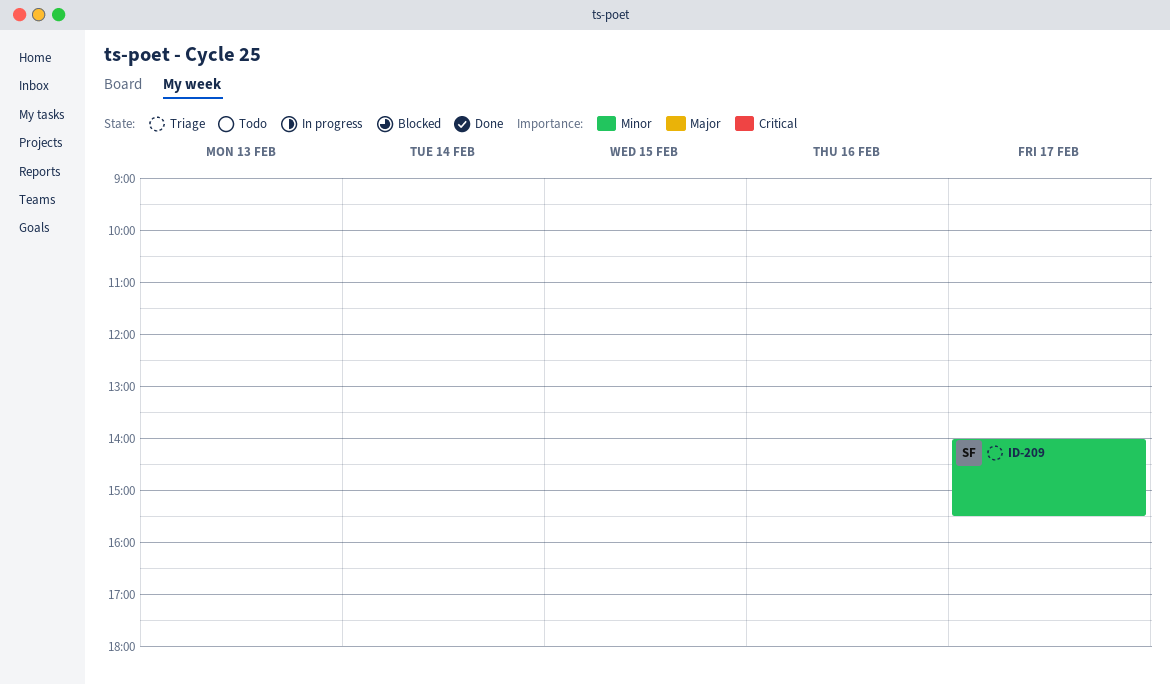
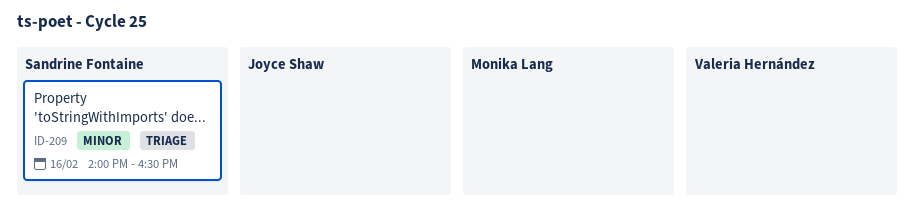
ID-209, day: Feb 17 -> Feb 16
ID-209, ends: 15:30 -> 16:30

